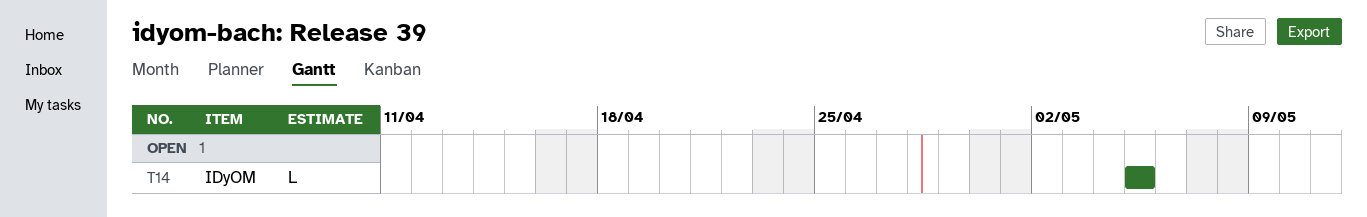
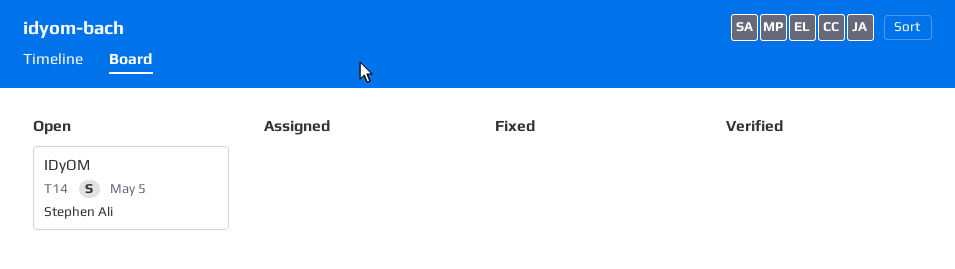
T14, estimate: L -> S

